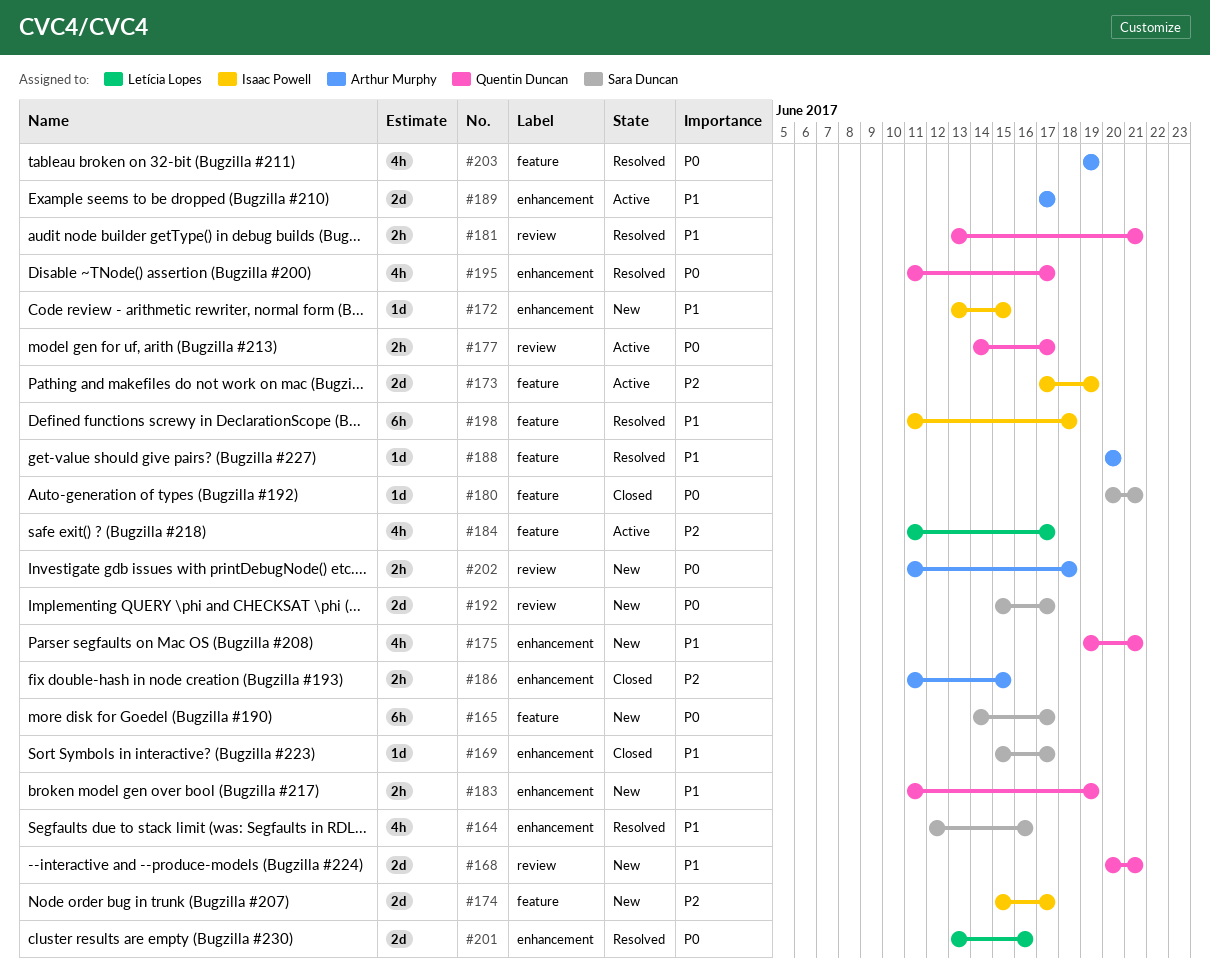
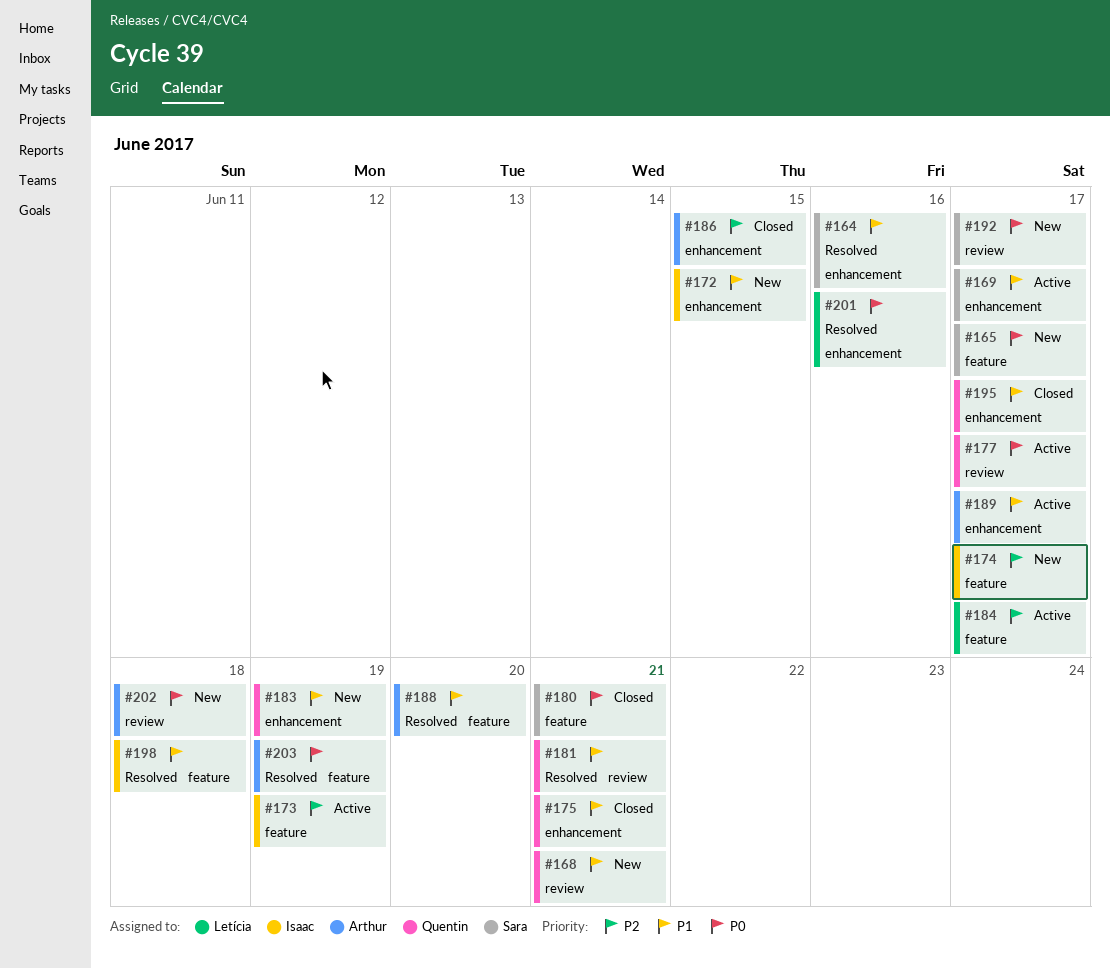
#169, status: Closed -> Active
#175, status: New -> Closed
#195, status: Resolved -> Closed
#195, priority: P0 -> P1

